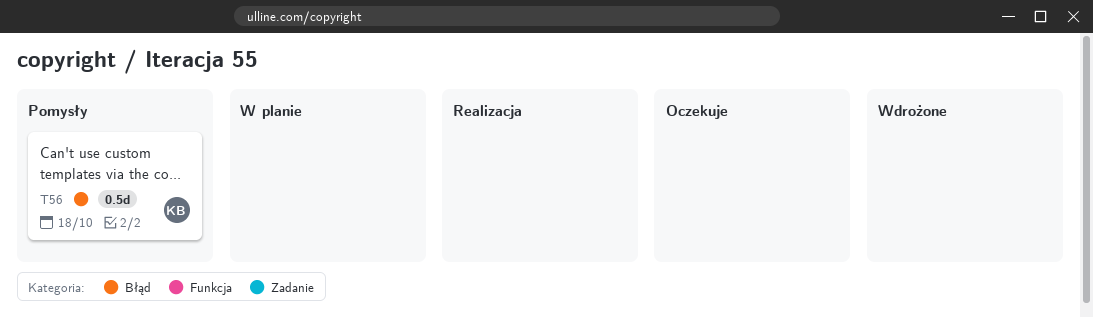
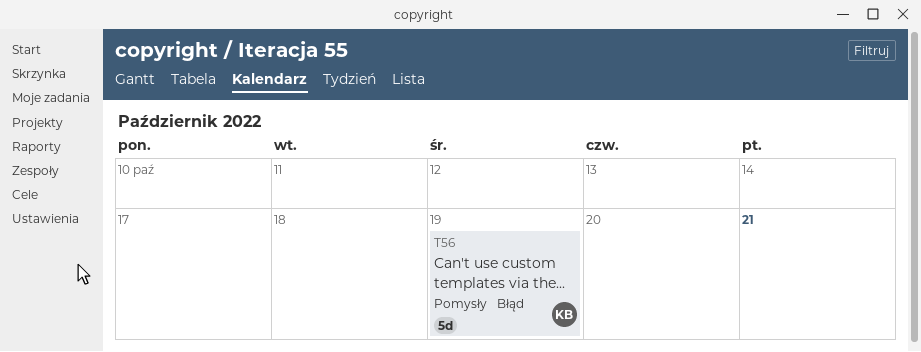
T56, estimate: 0.5d -> 5d
T56, due: Oct 18 -> Oct 19

